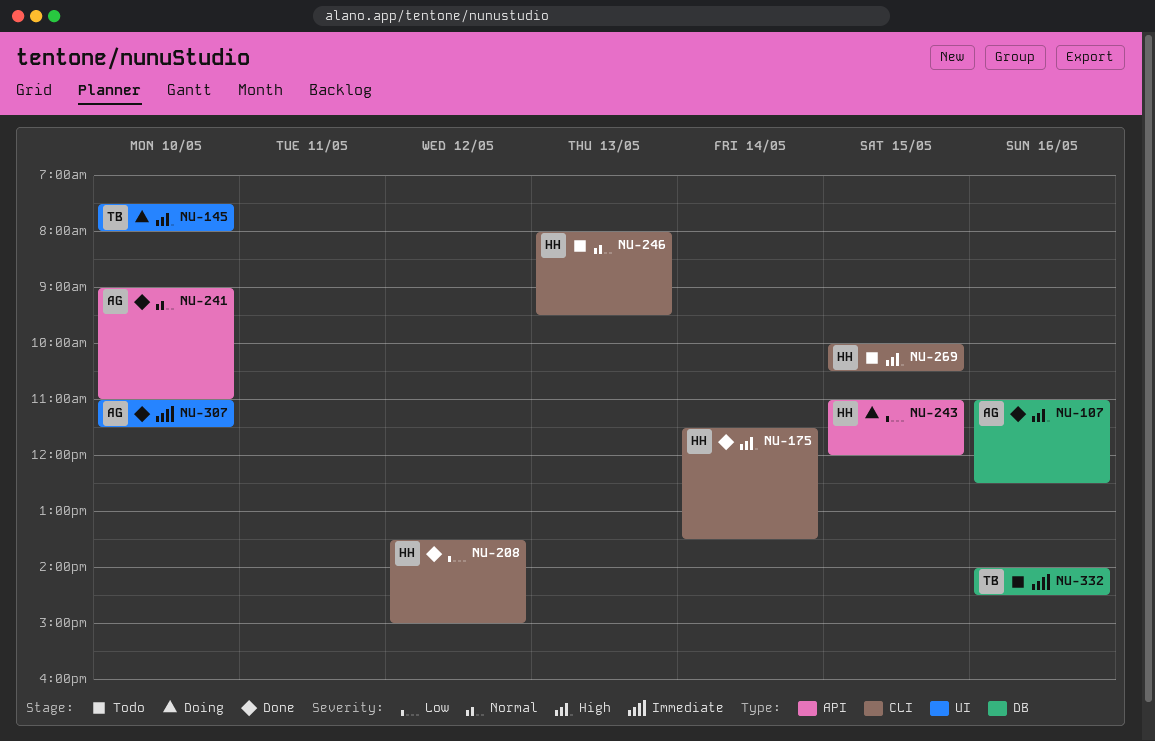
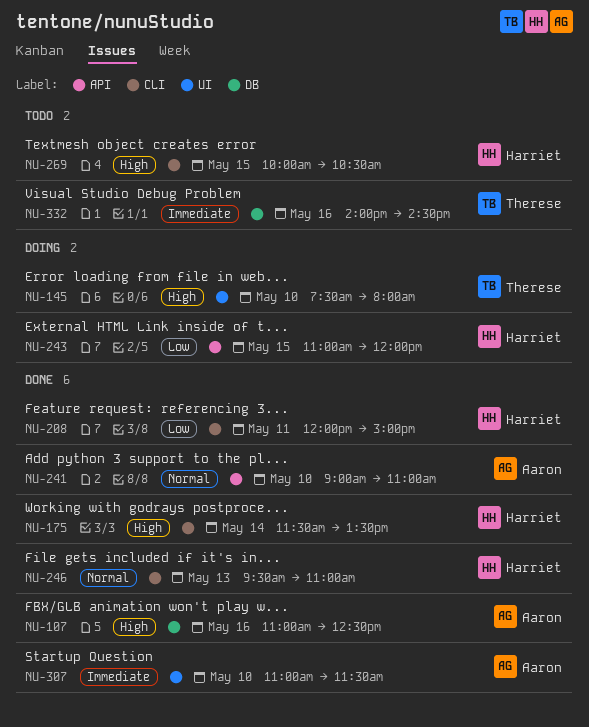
NU-208, day: May 12 -> May 11
NU-208, begins: 13:30 -> 12:00
NU-246, status: Todo -> Done
NU-246, begins: 08:00 -> 09:30
NU-246, ends: 09:30 -> 11:00

